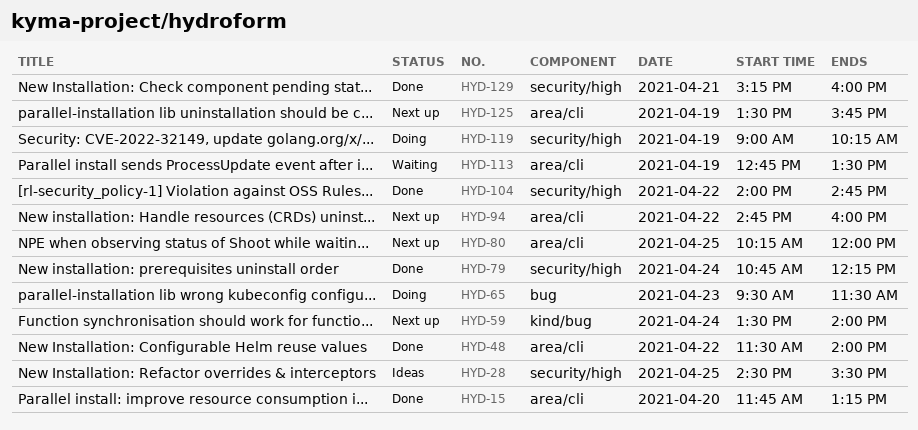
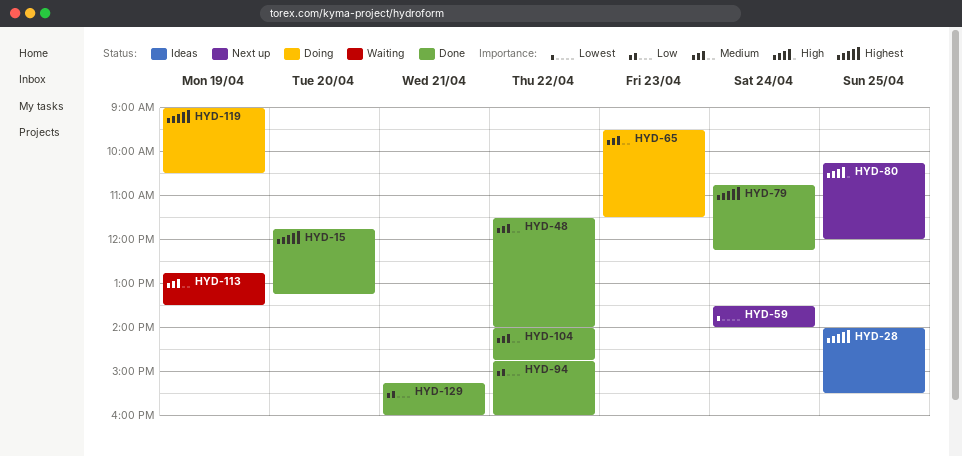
HYD-28, begins: 14:30 -> 14:00
HYD-94, status: Next up -> Done
HYD-119, ends: 10:15 -> 10:30
HYD-125: present -> none

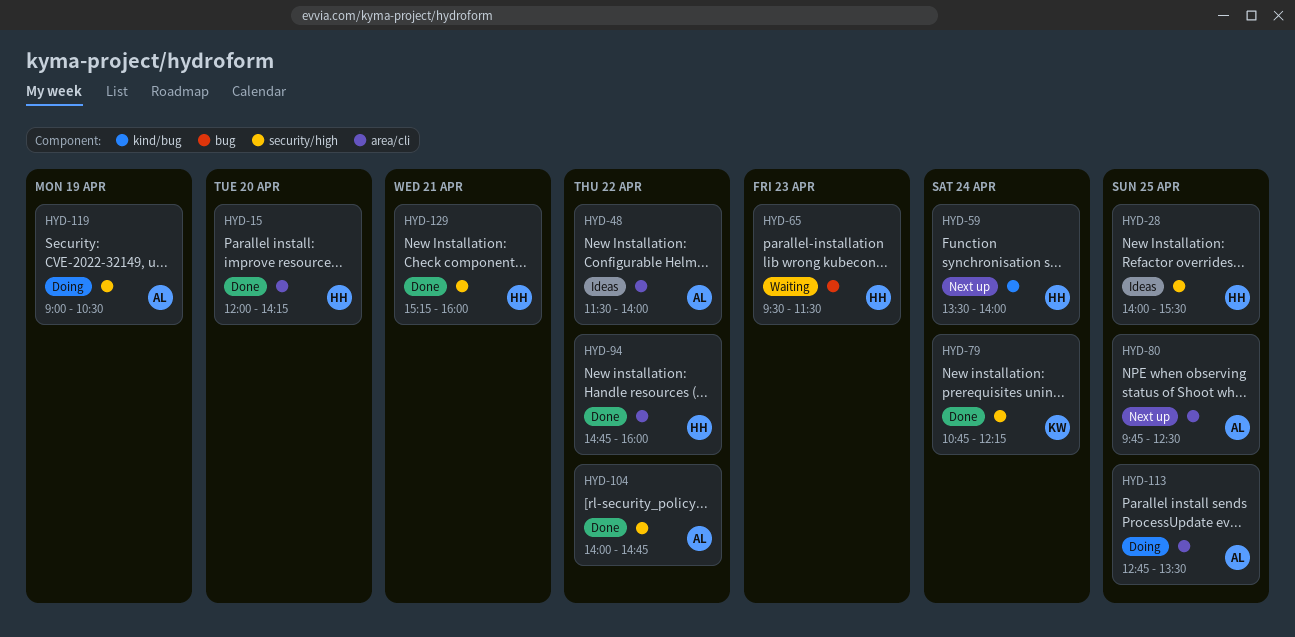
HYD-15, begins: 11:45 -> 12:00
HYD-15, ends: 13:15 -> 14:15
HYD-48, status: Done -> Ideas
HYD-65, status: Doing -> Waiting
HYD-80, begins: 10:15 -> 09:45
HYD-80, ends: 12:00 -> 12:30
HYD-113, status: Waiting -> Doing
HYD-113, day: Apr 19 -> Apr 25

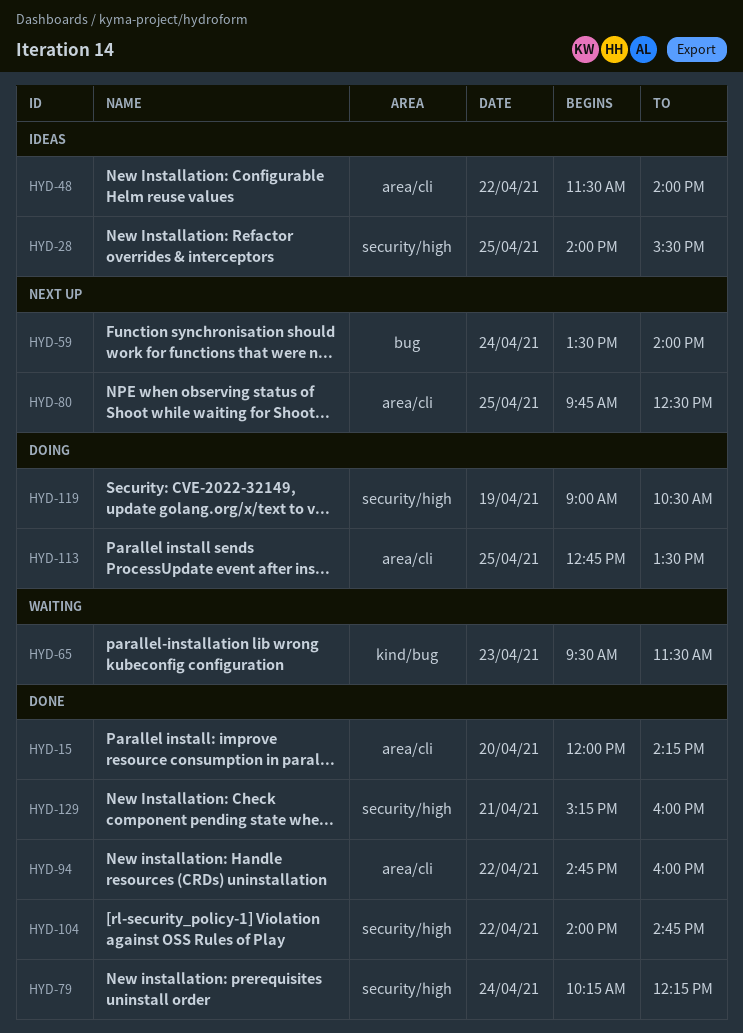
HYD-59, label: kind/bug -> bug
HYD-65, label: bug -> kind/bug
HYD-79, begins: 10:45 -> 10:15

